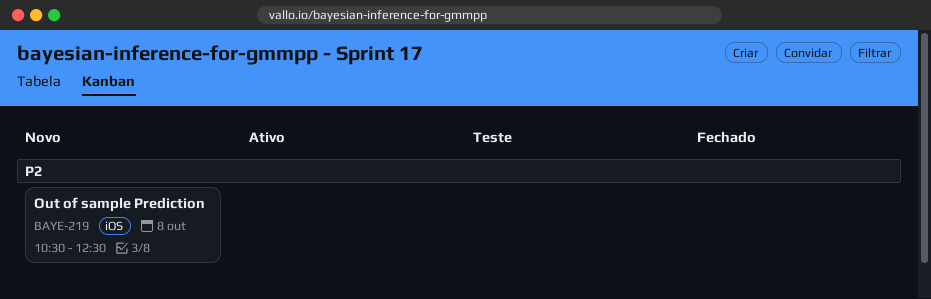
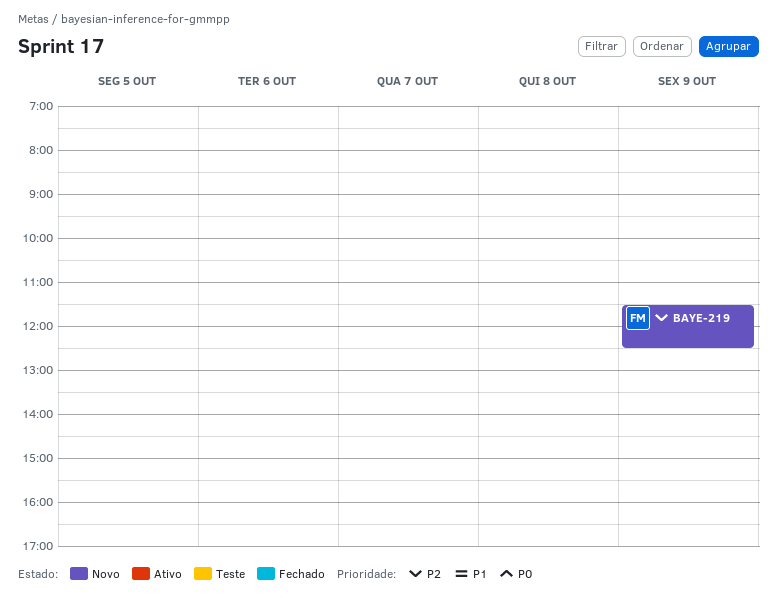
BAYE-219, day: Oct 8 -> Oct 9
BAYE-219, begins: 10:30 -> 11:30

